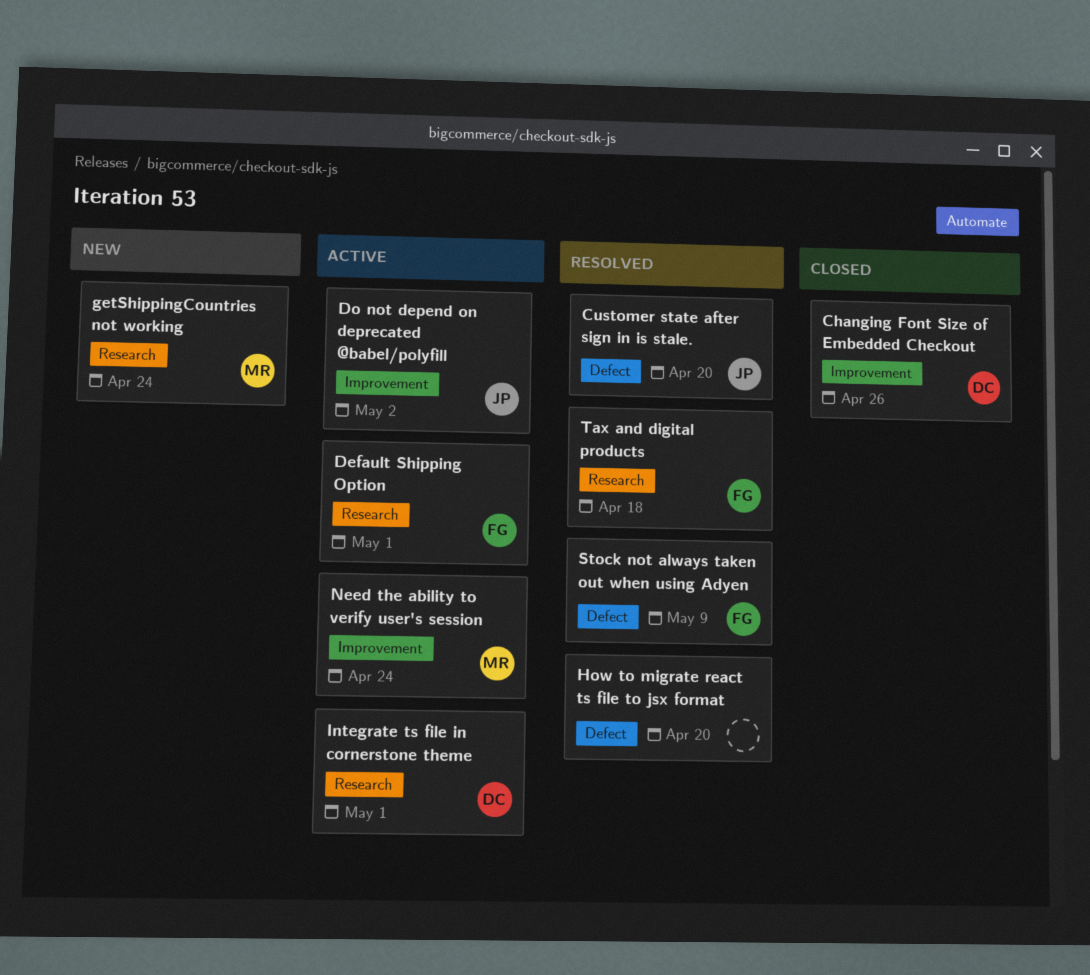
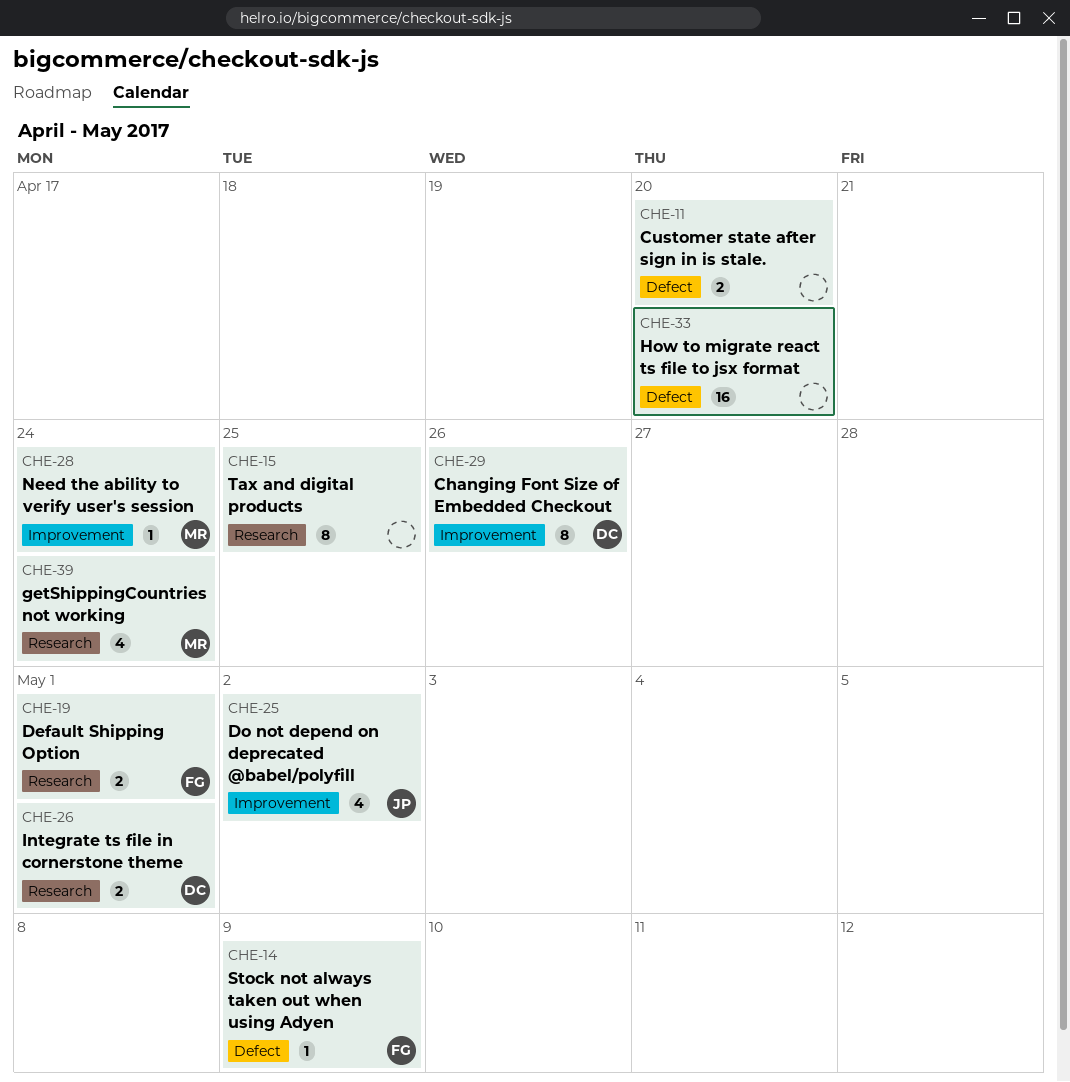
Customer state after sign in is stale., owner: JP -> none
Tax and digital products, owner: FG -> none
Tax and digital products, due: Apr 18 -> Apr 25

